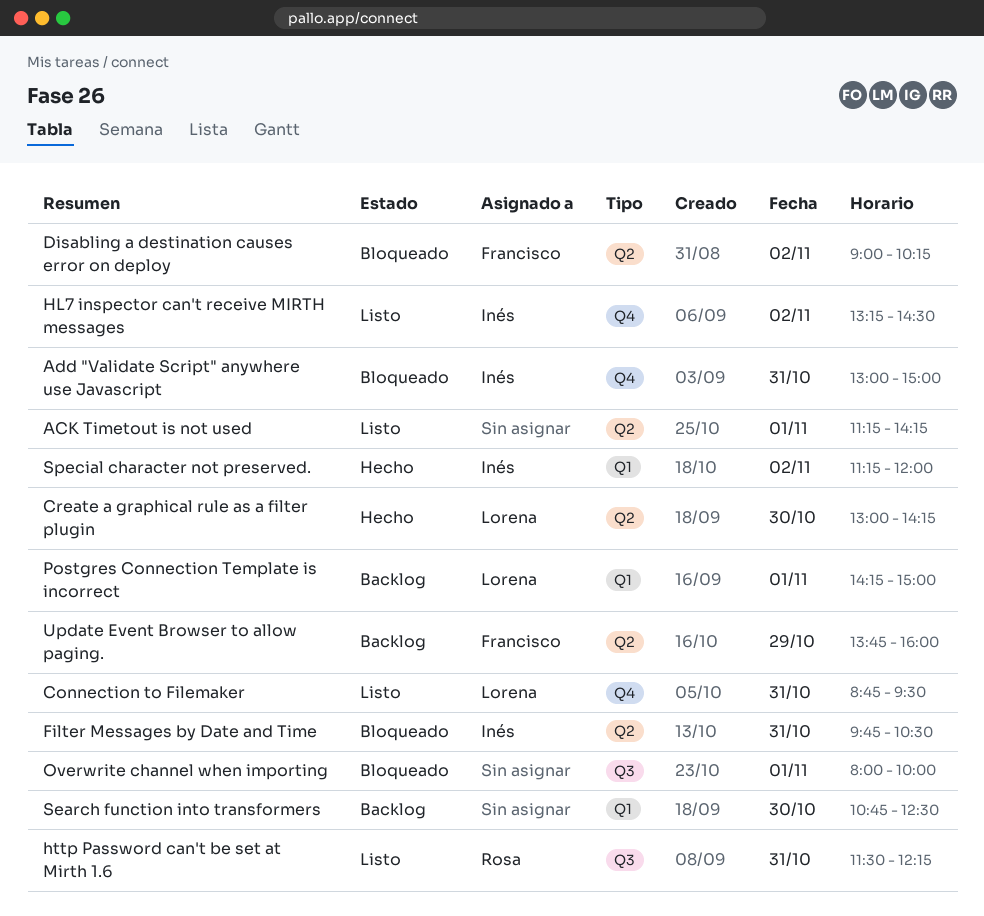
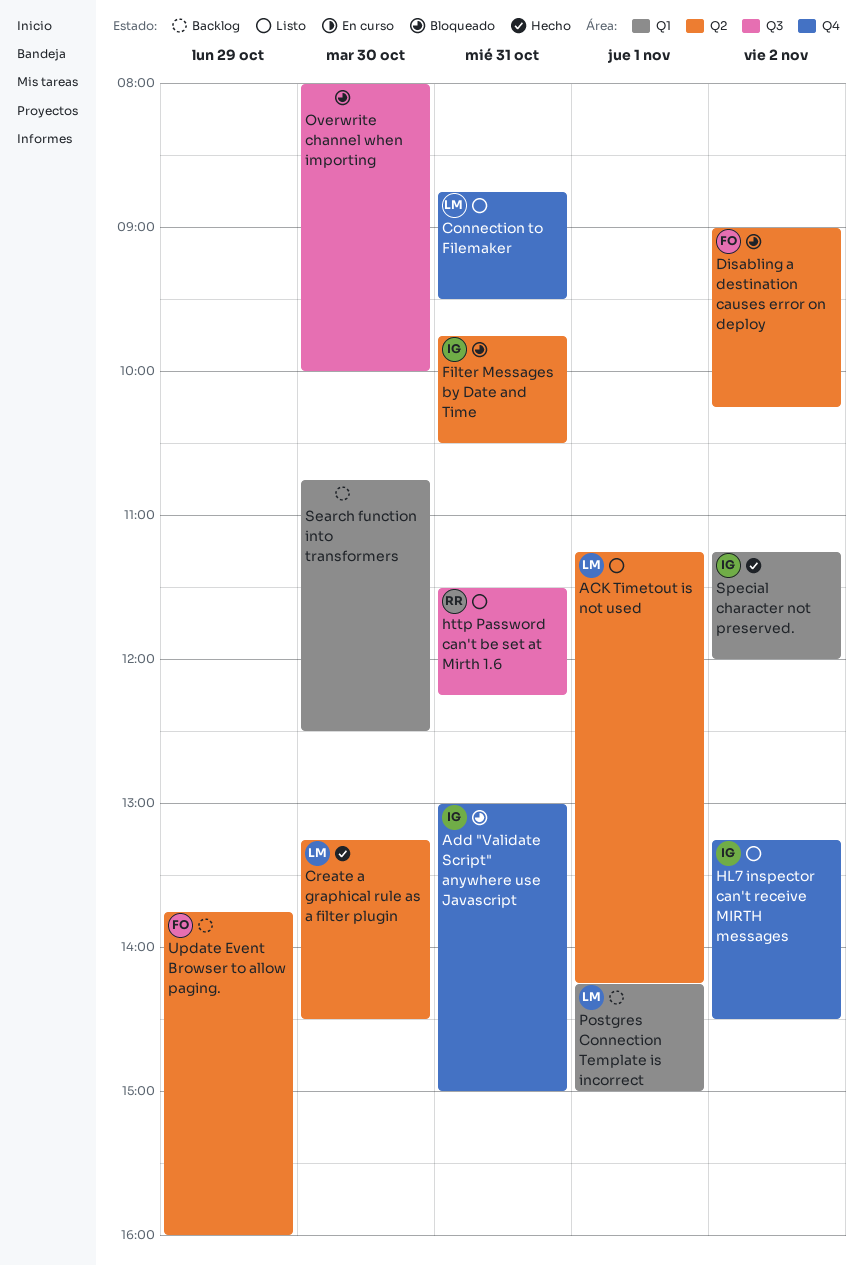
ACK Timetout is not used, owner: none -> Lorena
Create a graphical rule as a filter plugin, begins: 13:00 -> 13:15
Create a graphical rule as a filter plugin, ends: 14:15 -> 14:30
Overwrite channel when importing, day: Nov 1 -> Oct 30

